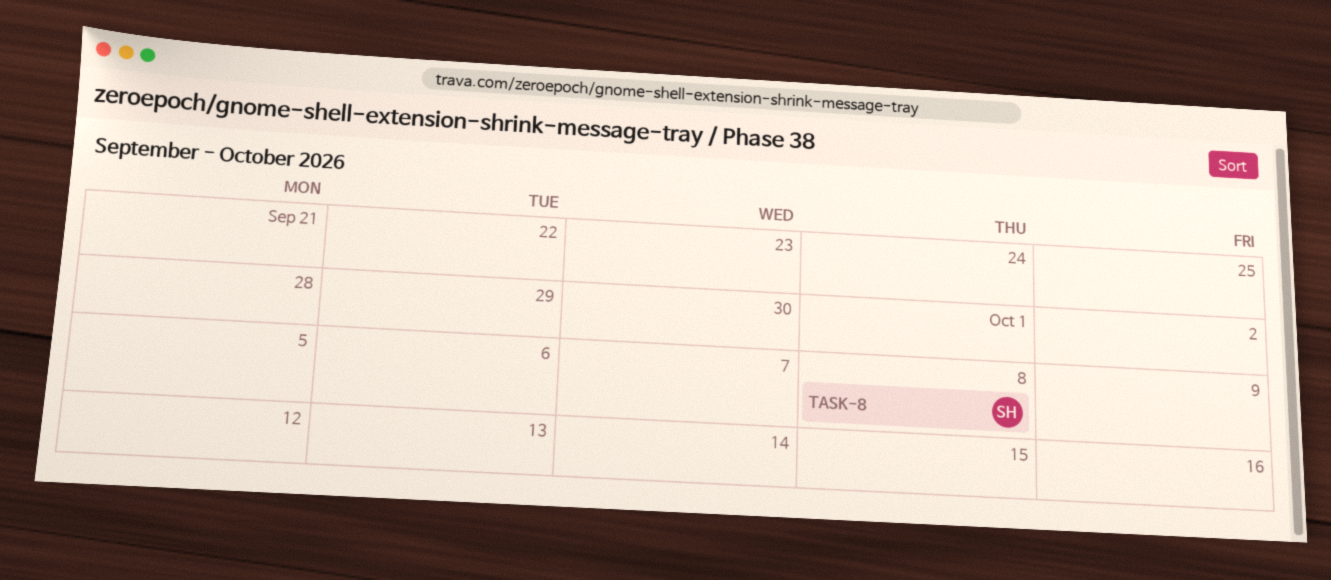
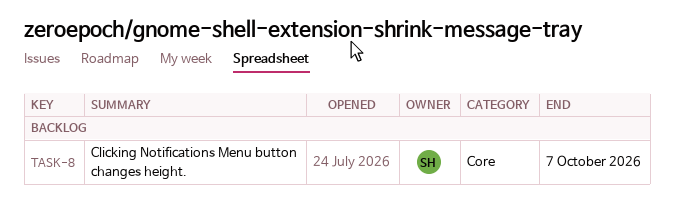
TASK-8, due: Oct 8 -> Oct 7

